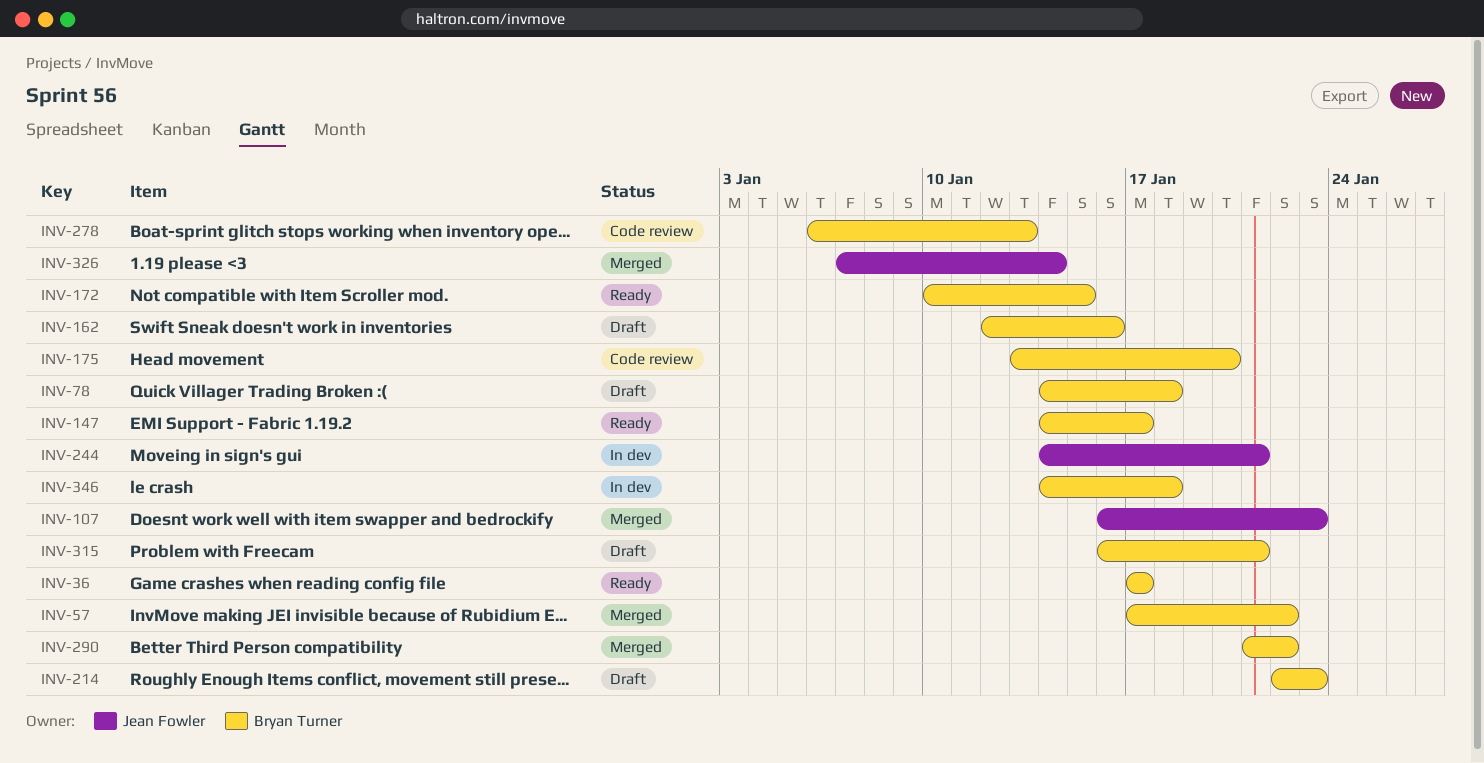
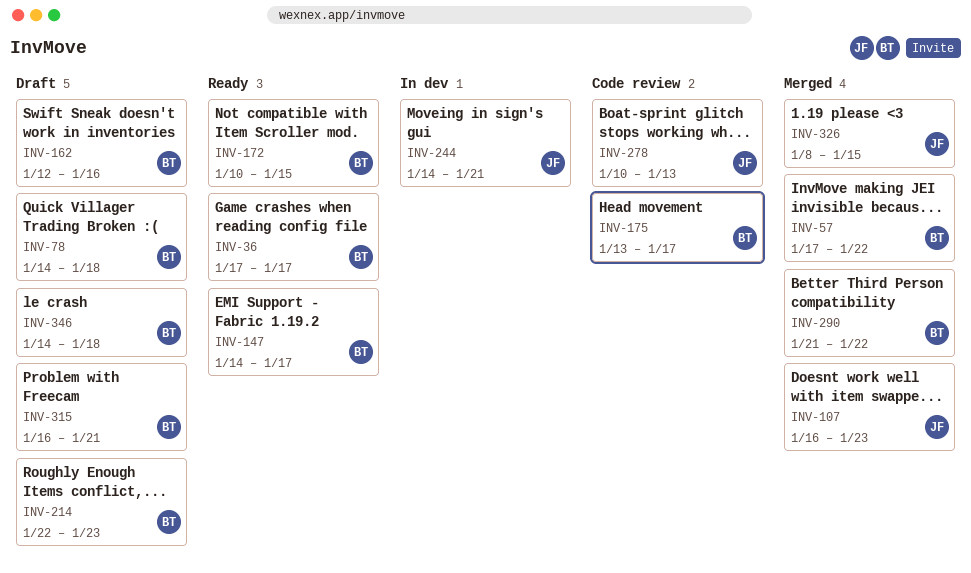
INV-175, due: Jan 20 -> Jan 17
INV-278, owner: Bryan Turner -> Jean Fowler
INV-278, start: Jan 6 -> Jan 10
INV-326, start: Jan 7 -> Jan 8
INV-326, due: Jan 14 -> Jan 15
INV-346, status: In dev -> Draft

